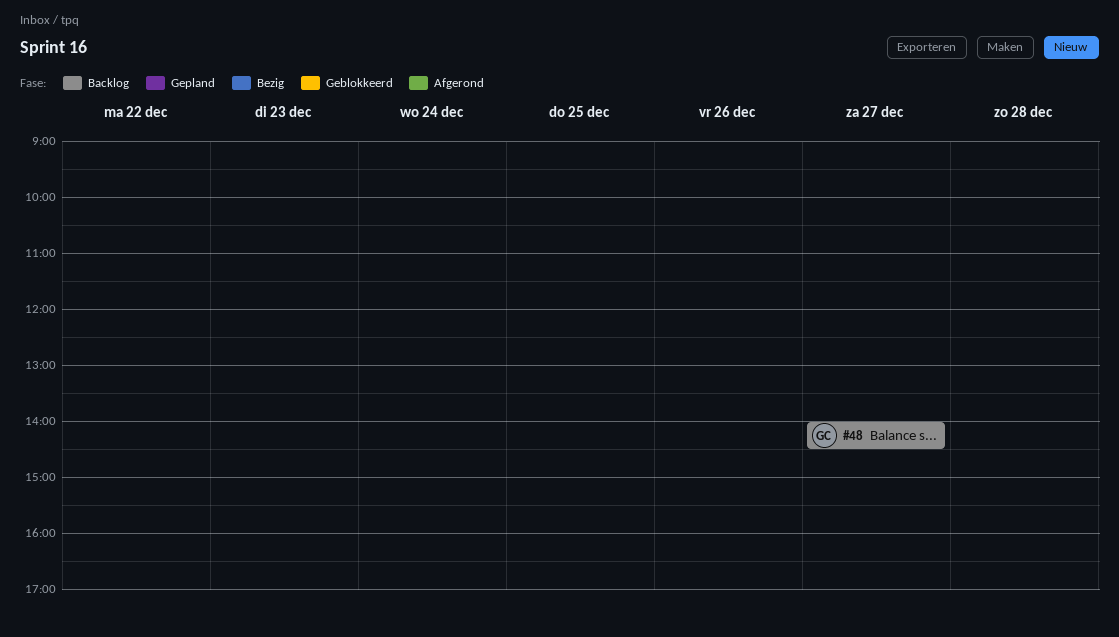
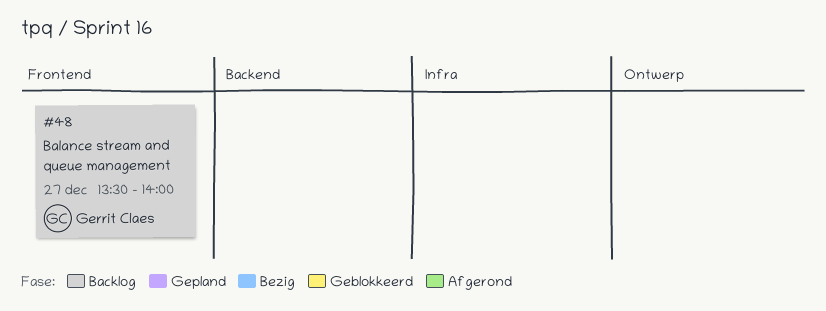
#48, begins: 14:00 -> 13:30
#48, ends: 14:30 -> 14:00

